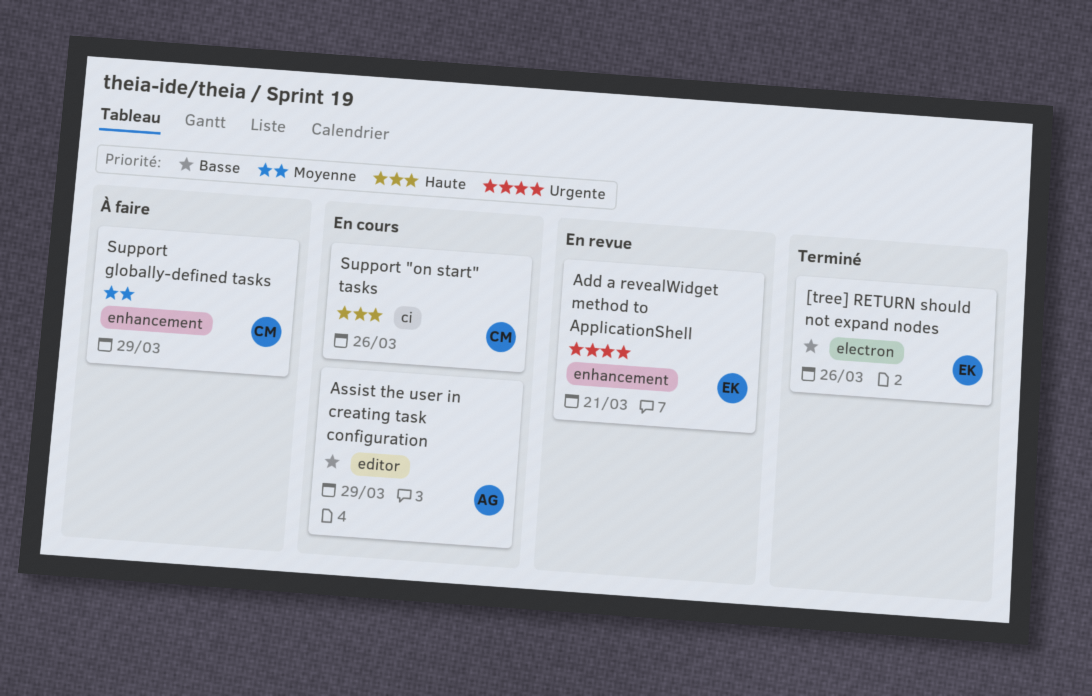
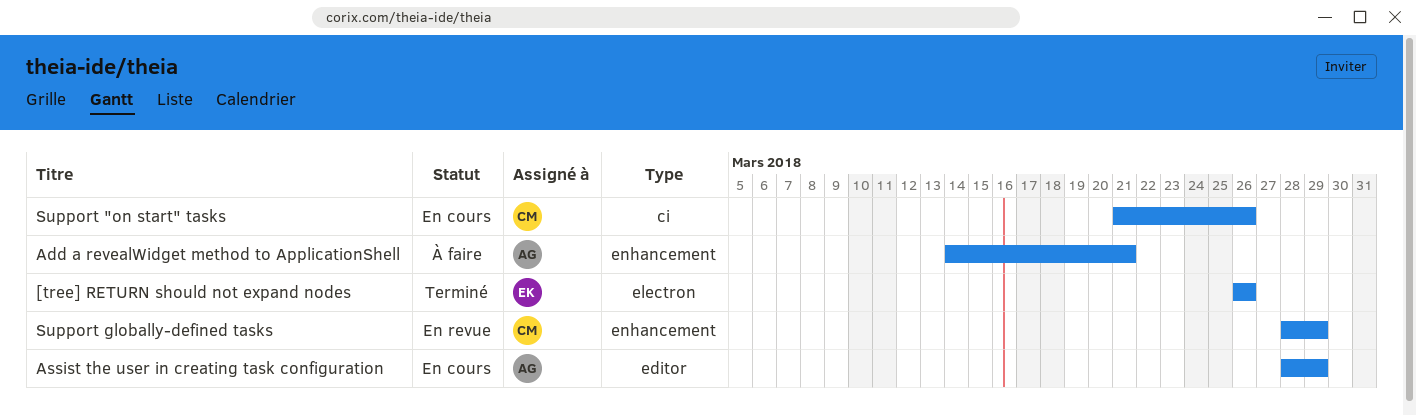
Add a revealWidget method to ApplicationShell, status: En revue -> À faire
Add a revealWidget method to ApplicationShell, owner: EK -> AG
Support globally-defined tasks, status: À faire -> En revue

